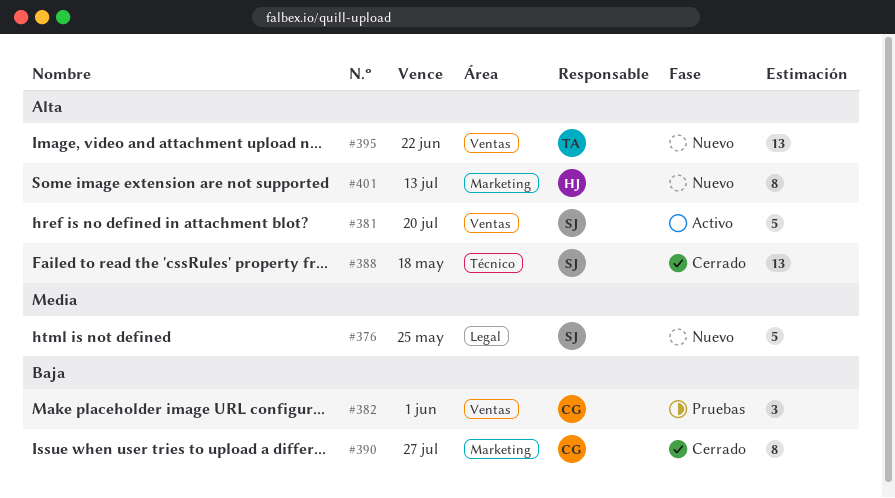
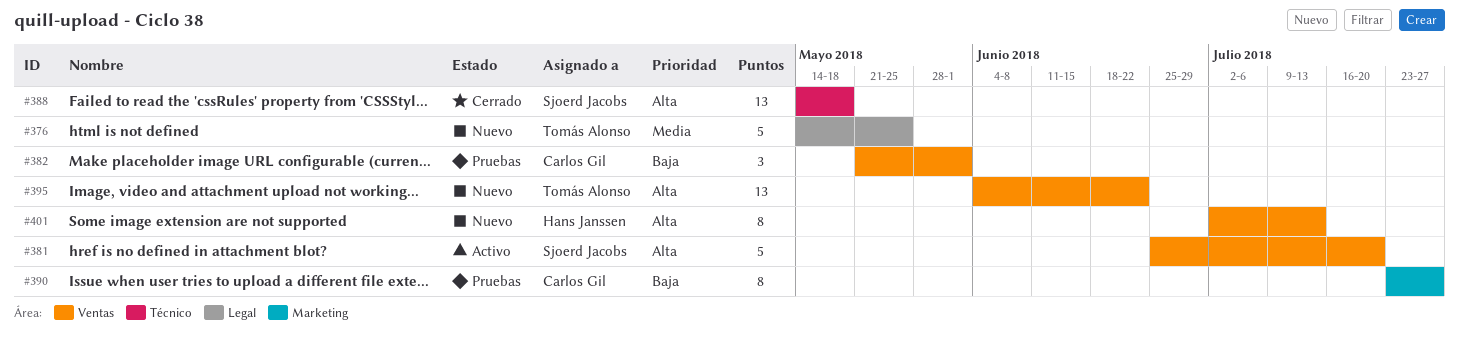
#376, owner: Sjoerd Jacobs -> Tomás Alonso
#390, status: Cerrado -> Pruebas
#401, label: Marketing -> Ventas

